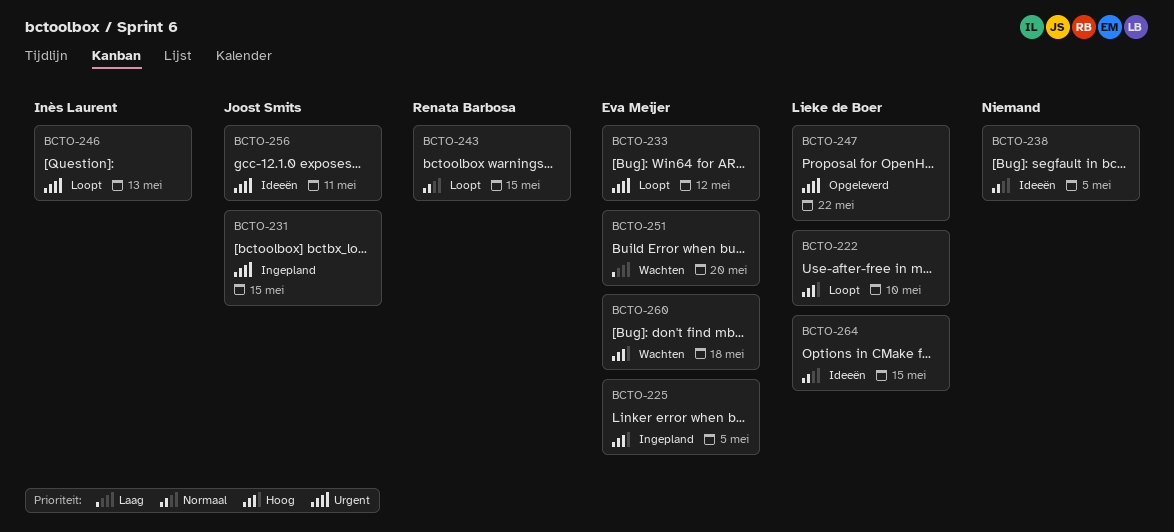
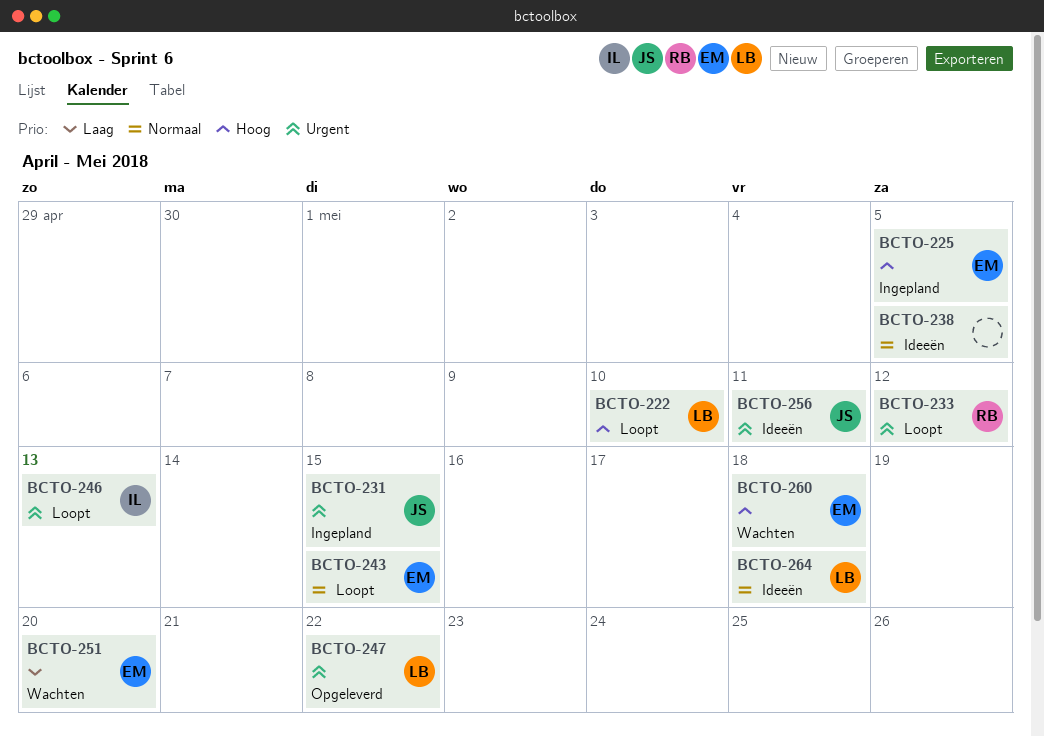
BCTO-233, owner: Eva Meijer -> Renata Barbosa
BCTO-243, owner: Renata Barbosa -> Eva Meijer
BCTO-264, due: May 15 -> May 18

